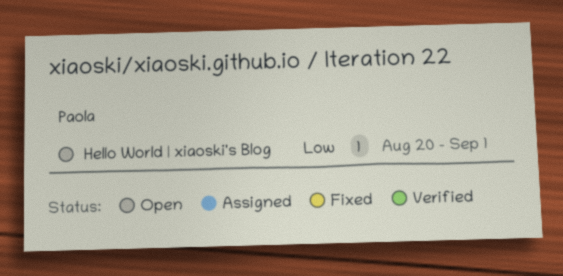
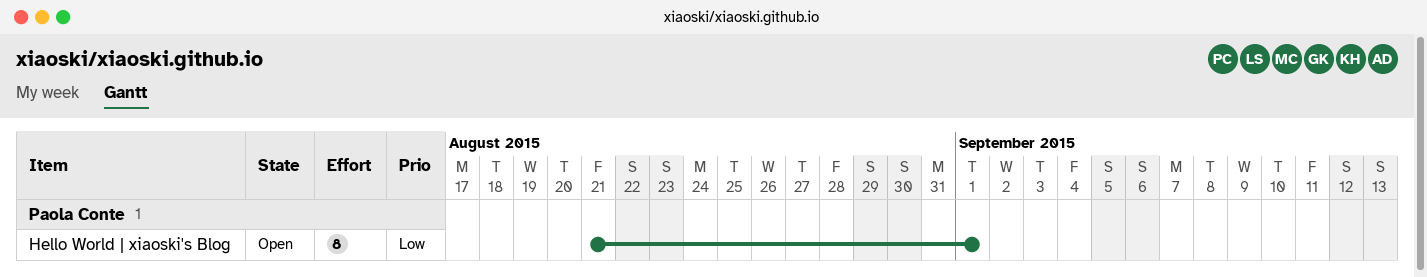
Hello World | xiaoski's Blog, estimate: 1 -> 8
Hello World | xiaoski's Blog, start: Aug 20 -> Aug 21

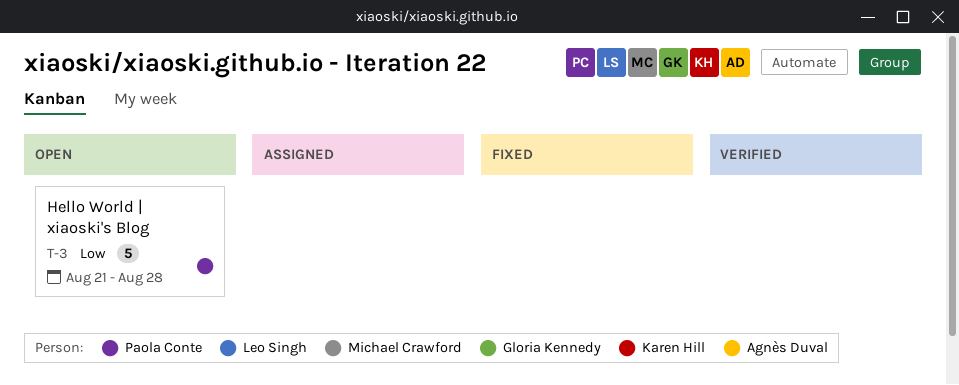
Hello World | xiaoski's Blog, estimate: 8 -> 5
Hello World | xiaoski's Blog, due: Sep 1 -> Aug 28

